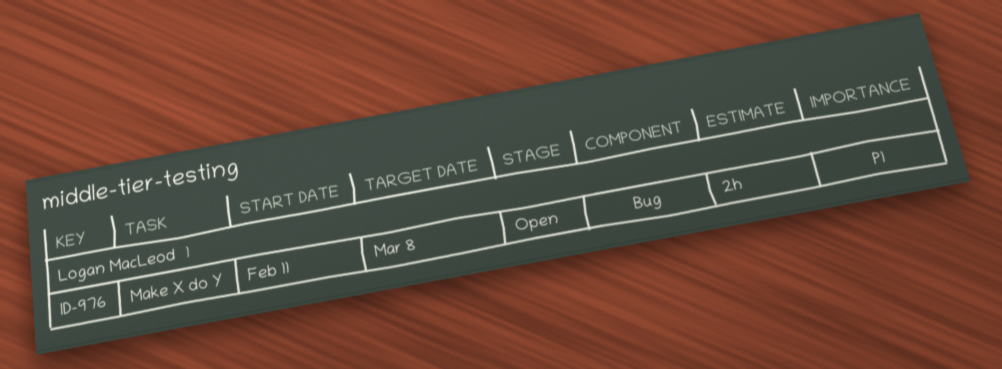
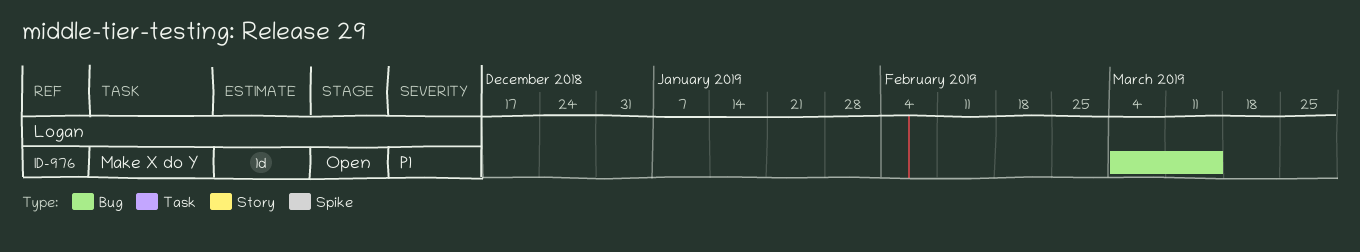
ID-976, estimate: 2h -> 1d
ID-976, start: Feb 11 -> Mar 4
ID-976, due: Mar 8 -> Mar 15

